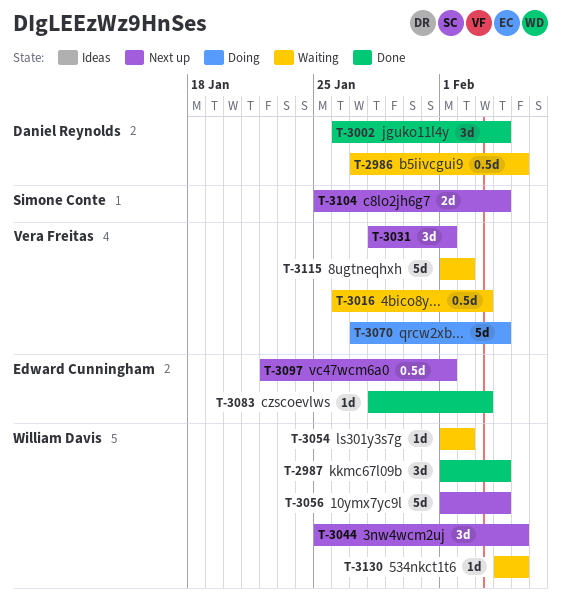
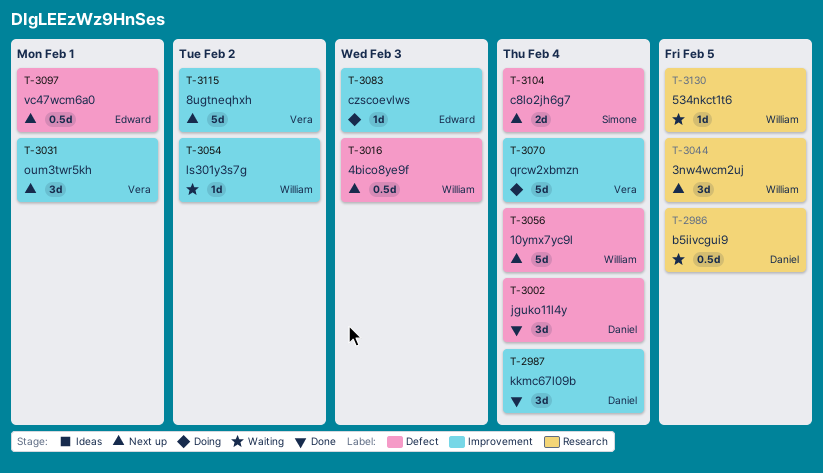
T-2987, owner: William Davis -> Daniel Reynolds
T-3016, status: Waiting -> Next up
T-3016, owner: Vera Freitas -> William Davis
T-3083, status: Done -> Doing
T-3115, status: Waiting -> Next up

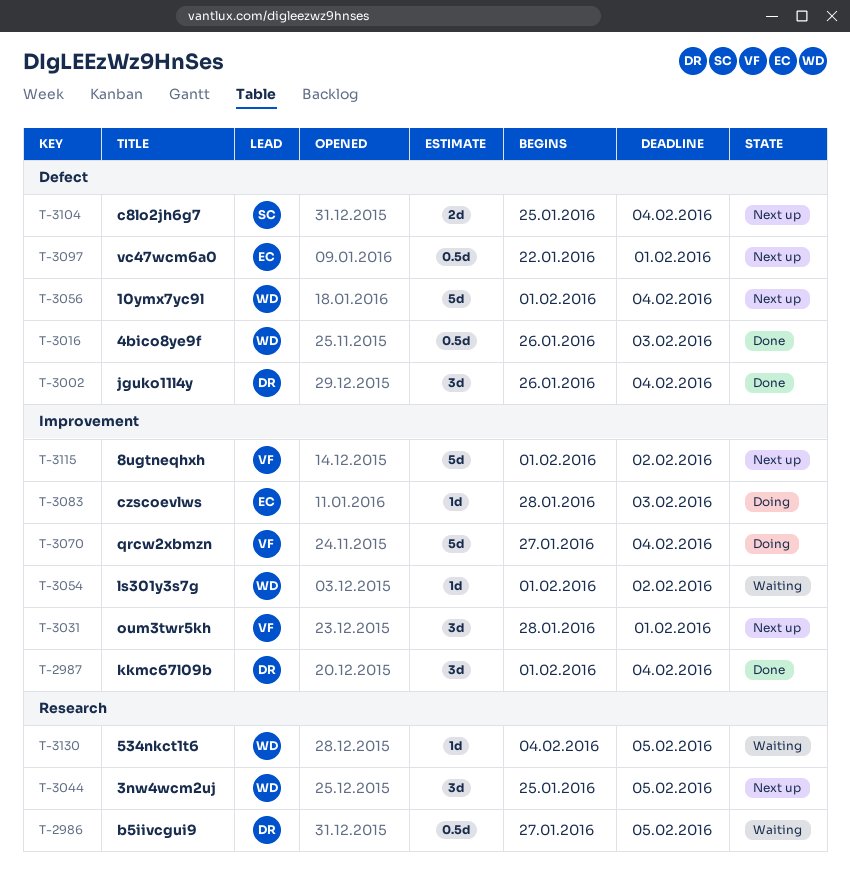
T-3016, status: Next up -> Done

